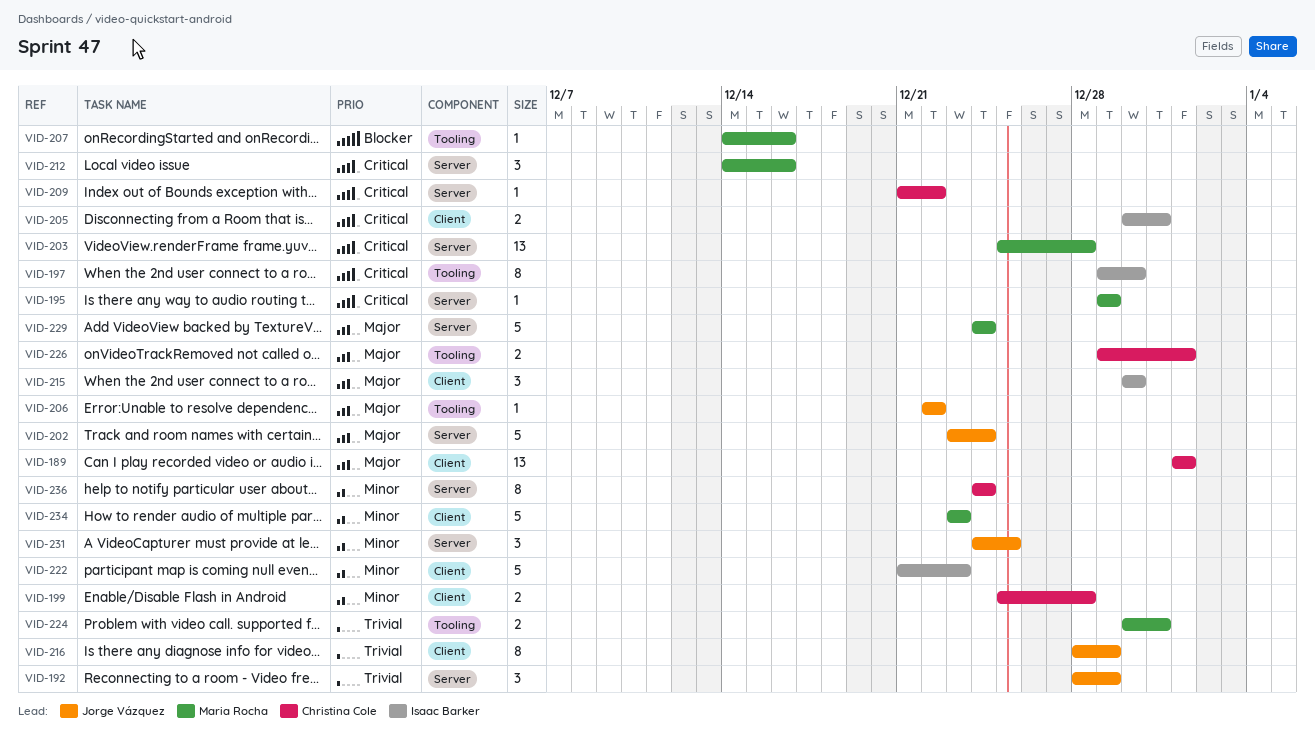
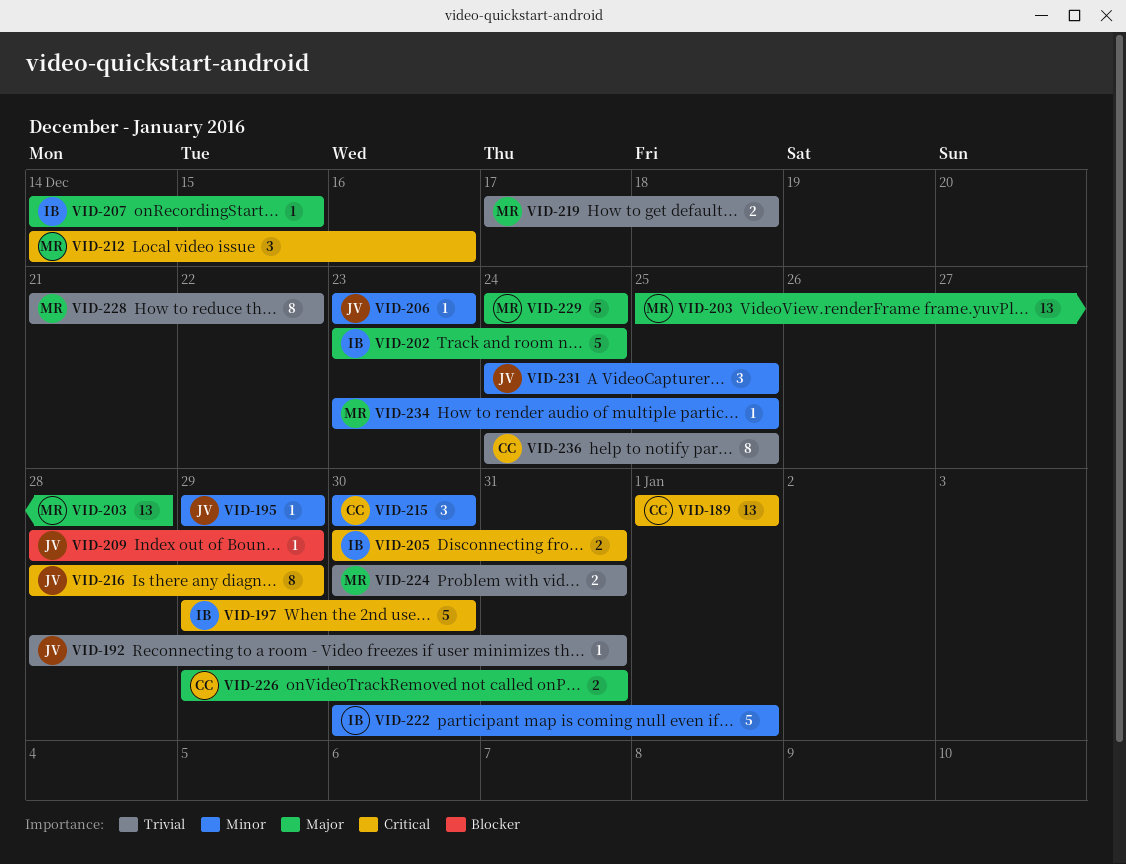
VID-189, priority: Major -> Critical
VID-192, estimate: 3 -> 1
VID-192, due: Dec 29 -> Dec 31
VID-195, owner: Maria Rocha -> Jorge Vázquez
VID-195, priority: Critical -> Minor
VID-197, estimate: 8 -> 5
VID-199: present -> none
VID-202, owner: Jorge Vázquez -> Isaac Barker
VID-203, priority: Critical -> Major
VID-206, priority: Major -> Minor
VID-206, start: Dec 22 -> Dec 23
VID-206, due: Dec 22 -> Dec 23
VID-207, owner: Maria Rocha -> Isaac Barker
VID-207, priority: Blocker -> Major
VID-207, due: Dec 16 -> Dec 15
VID-209, owner: Christina Cole -> Jorge Vázquez
VID-209, priority: Critical -> Blocker
VID-209, start: Dec 21 -> Dec 28
VID-209, due: Dec 22 -> Dec 29
VID-215, owner: Isaac Barker -> Christina Cole
VID-215, priority: Major -> Minor
VID-216, priority: Trivial -> Critical
VID-219: none -> present
VID-222, start: Dec 21 -> Dec 30
VID-222, due: Dec 23 -> Jan 1
VID-226, due: Jan 1 -> Dec 31
VID-228: none -> present
VID-234, estimate: 5 -> 1
VID-234, due: Dec 23 -> Dec 25
VID-236, priority: Minor -> Trivial
VID-236, due: Dec 24 -> Dec 25

